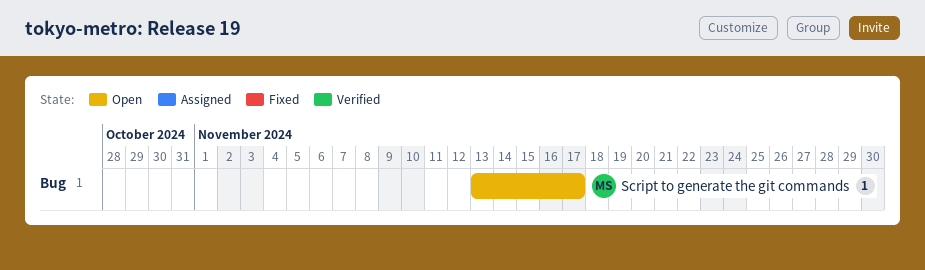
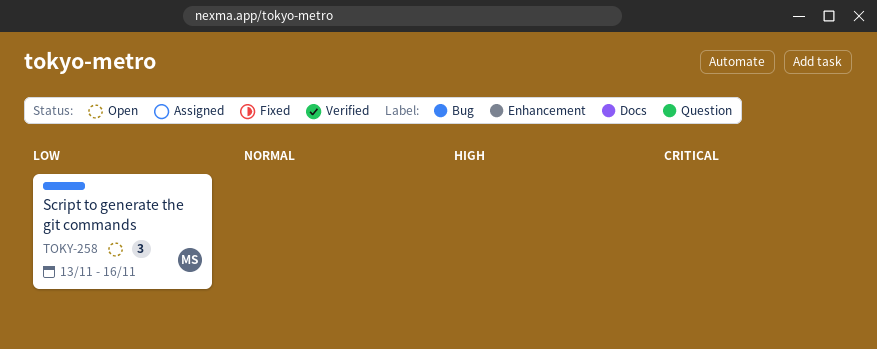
Script to generate the git commands, estimate: 1 -> 3
Script to generate the git commands, due: Nov 17 -> Nov 16

